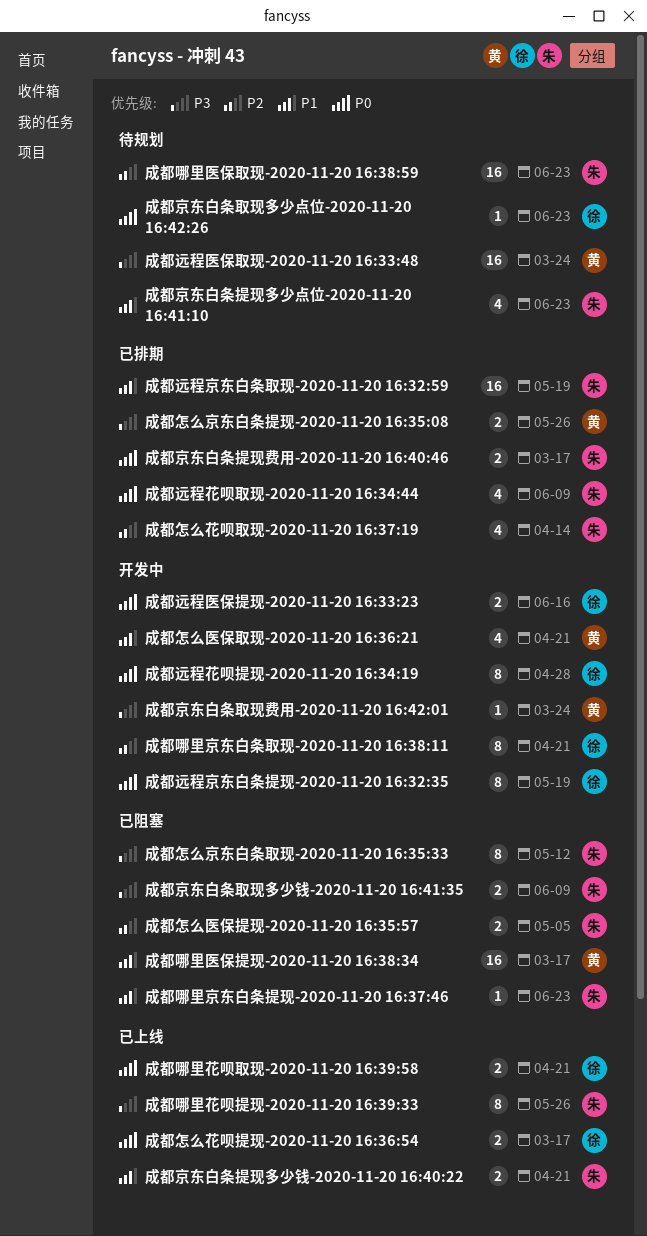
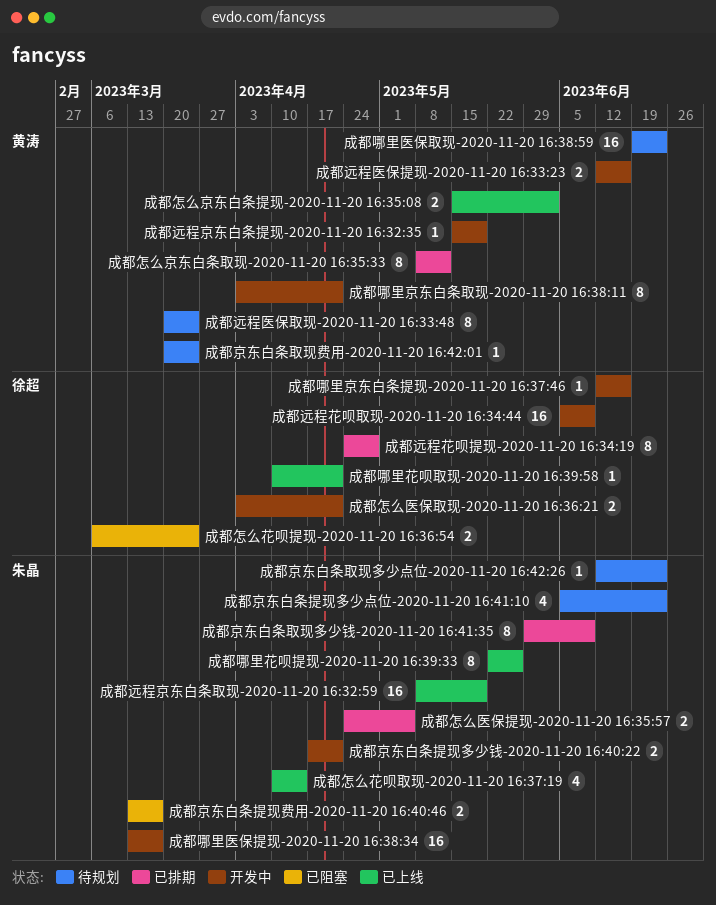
成都京东白条取现多少点位-2020-11-20 16:42:26, owner: 徐超 -> 朱晶
成都京东白条取现多少钱-2020-11-20 16:41:35, status: 已阻塞 -> 已排期
成都京东白条取现多少钱-2020-11-20 16:41:35, estimate: 2 -> 8
成都京东白条取现费用-2020-11-20 16:42:01, status: 开发中 -> 待规划
成都京东白条提现多少钱-2020-11-20 16:40:22, status: 已上线 -> 开发中
成都京东白条提现费用-2020-11-20 16:40:46, status: 已排期 -> 已阻塞
成都哪里京东白条取现-2020-11-20 16:38:11, owner: 徐超 -> 黄涛
成都哪里京东白条提现-2020-11-20 16:37:46, status: 已阻塞 -> 开发中
成都哪里京东白条提现-2020-11-20 16:37:46, owner: 朱晶 -> 徐超
成都哪里京东白条提现-2020-11-20 16:37:46, due: Jun 23 -> Jun 16
成都哪里医保取现-2020-11-20 16:38:59, owner: 朱晶 -> 黄涛
成都哪里医保提现-2020-11-20 16:38:34, status: 已阻塞 -> 开发中
成都哪里医保提现-2020-11-20 16:38:34, owner: 黄涛 -> 朱晶
成都哪里花呗取现-2020-11-20 16:39:58, estimate: 2 -> 1
成都怎么京东白条取现-2020-11-20 16:35:33, status: 已阻塞 -> 已排期
成都怎么京东白条取现-2020-11-20 16:35:33, owner: 朱晶 -> 黄涛
成都怎么京东白条提现-2020-11-20 16:35:08, status: 已排期 -> 已上线
成都怎么京东白条提现-2020-11-20 16:35:08, due: May 26 -> Jun 2
成都怎么医保取现-2020-11-20 16:36:21, owner: 黄涛 -> 徐超
成都怎么医保取现-2020-11-20 16:36:21, estimate: 4 -> 2
成都怎么医保提现-2020-11-20 16:35:57, status: 已阻塞 -> 已排期
成都怎么花呗取现-2020-11-20 16:37:19, status: 已排期 -> 已上线
成都怎么花呗提现-2020-11-20 16:36:54, status: 已上线 -> 已阻塞
成都怎么花呗提现-2020-11-20 16:36:54, due: Mar 17 -> Mar 24
成都远程京东白条取现-2020-11-20 16:32:59, status: 已排期 -> 已上线
成都远程京东白条提现-2020-11-20 16:32:35, owner: 徐超 -> 黄涛
成都远程京东白条提现-2020-11-20 16:32:35, estimate: 8 -> 1
成都远程医保取现-2020-11-20 16:33:48, estimate: 16 -> 8
成都远程医保提现-2020-11-20 16:33:23, owner: 徐超 -> 黄涛
成都远程花呗取现-2020-11-20 16:34:44, status: 已排期 -> 开发中
成都远程花呗取现-2020-11-20 16:34:44, owner: 朱晶 -> 徐超
成都远程花呗取现-2020-11-20 16:34:44, estimate: 4 -> 16
成都远程花呗提现-2020-11-20 16:34:19, status: 开发中 -> 已排期

